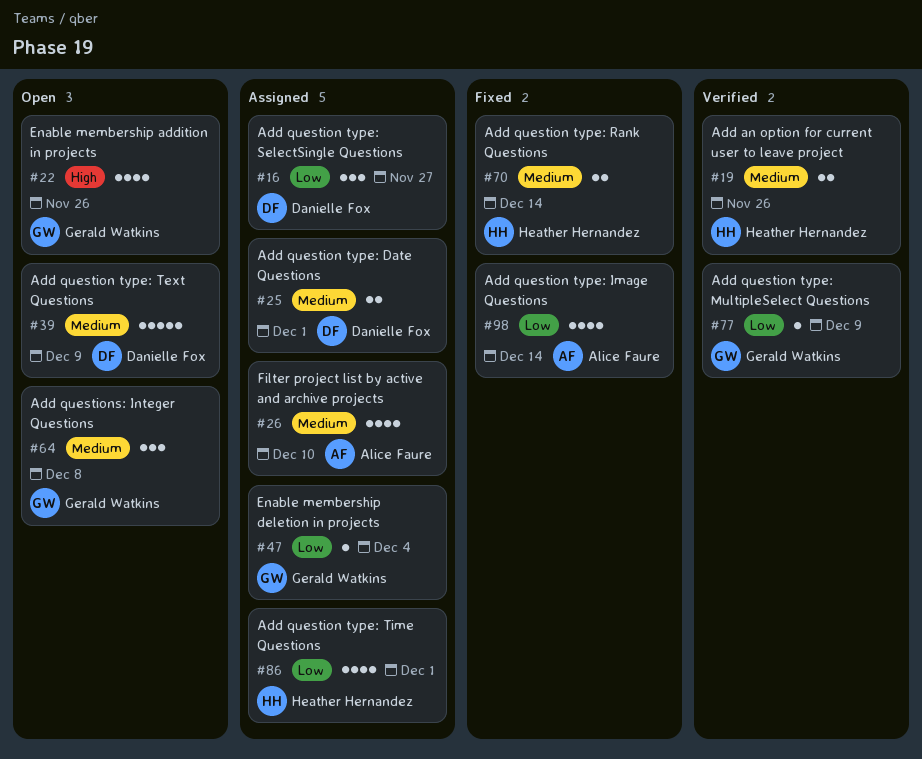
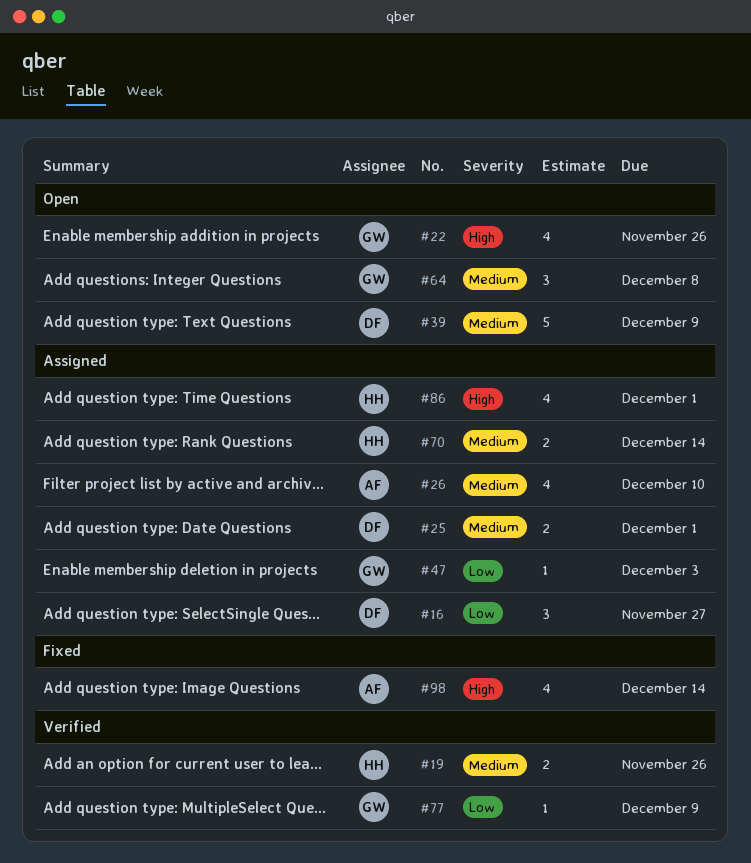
#47, due: Dec 4 -> Dec 3
#70, status: Fixed -> Assigned
#86, priority: Low -> High
#98, priority: Low -> High

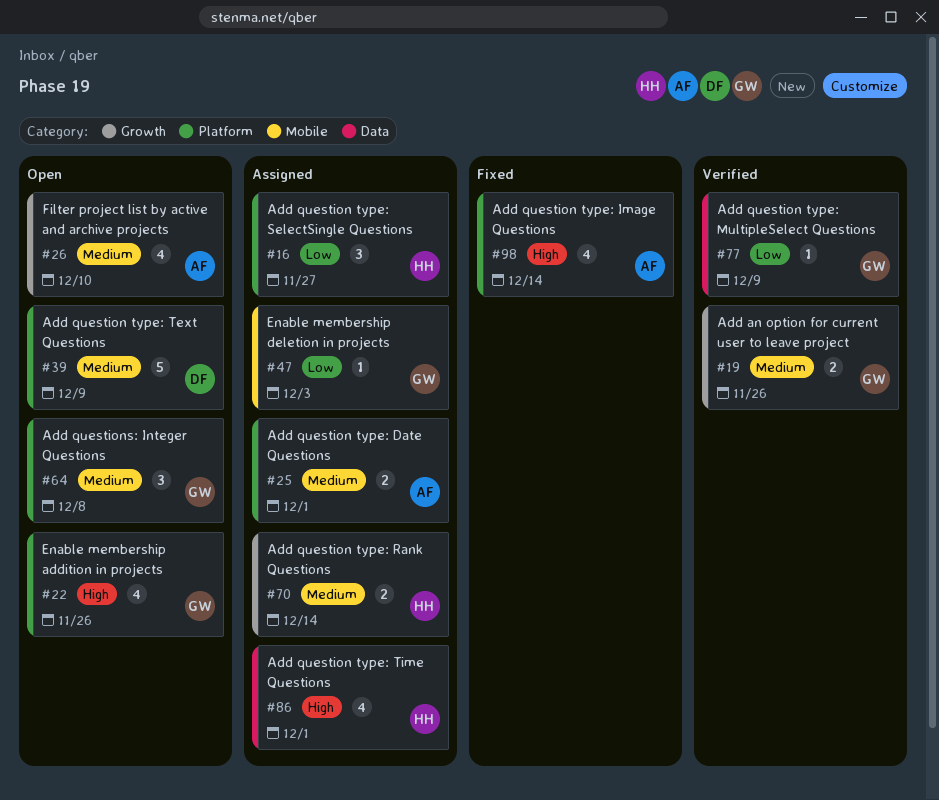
#16, owner: DF -> HH
#19, owner: HH -> GW
#25, owner: DF -> AF
#26, status: Assigned -> Open

